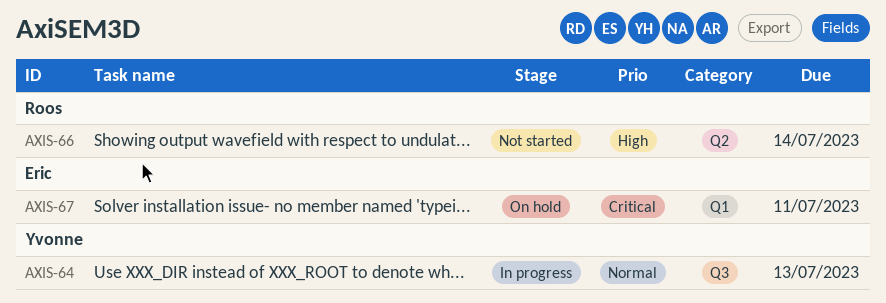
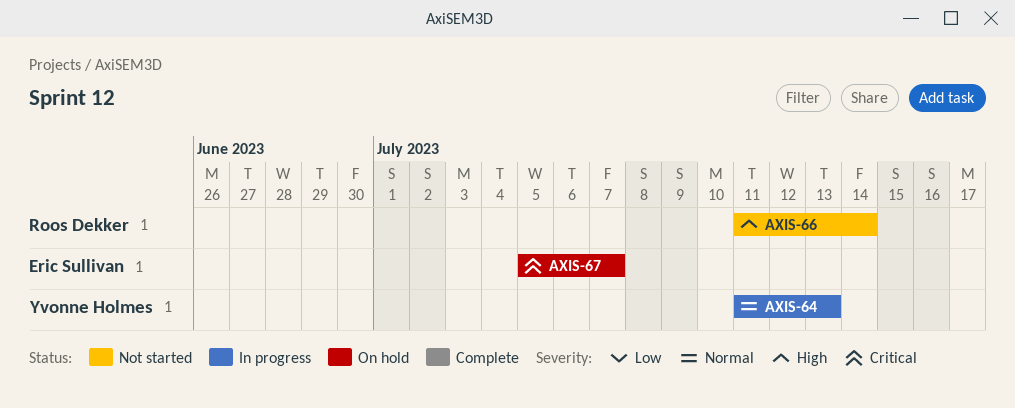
AXIS-67, due: Jul 11 -> Jul 7

